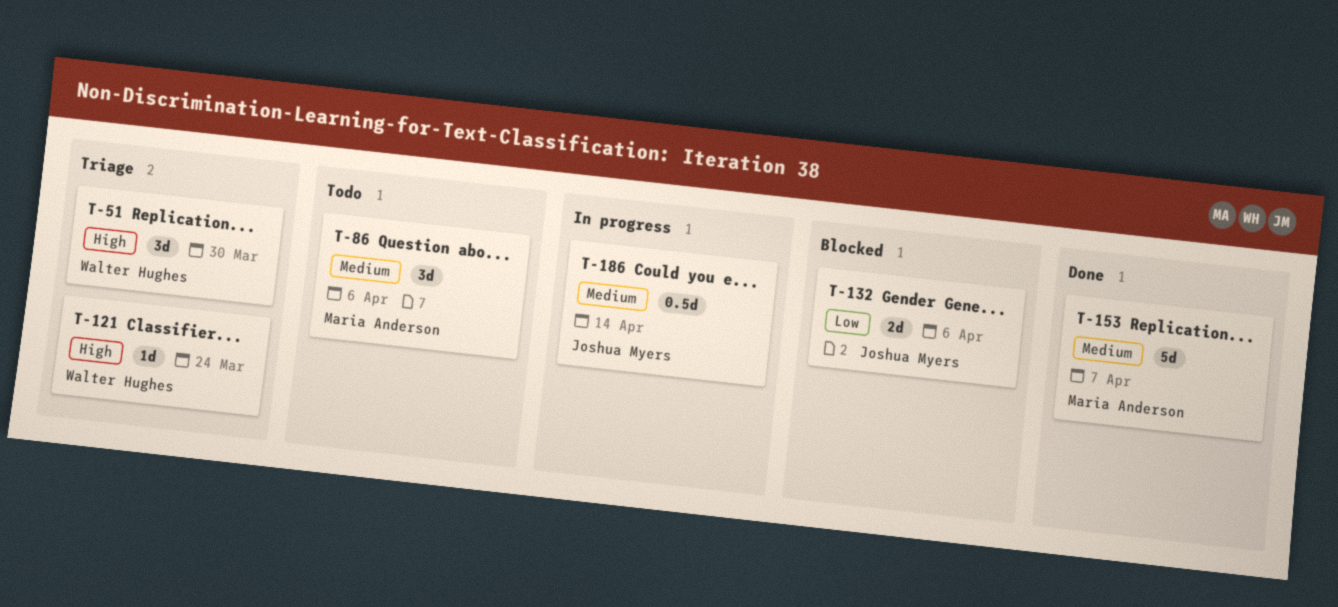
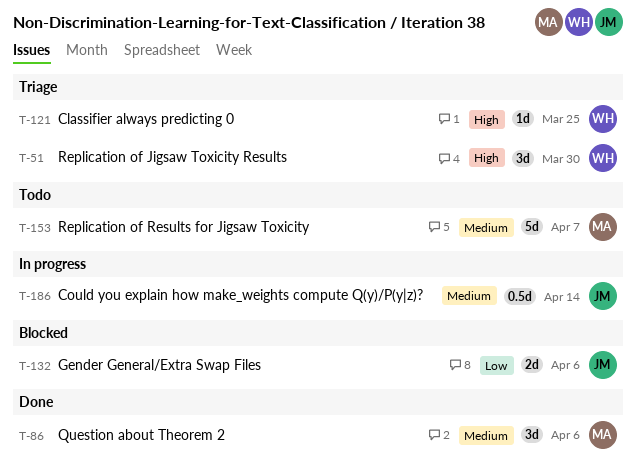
T-86, status: Todo -> Done
T-121, due: Mar 24 -> Mar 25
T-153, status: Done -> Todo

